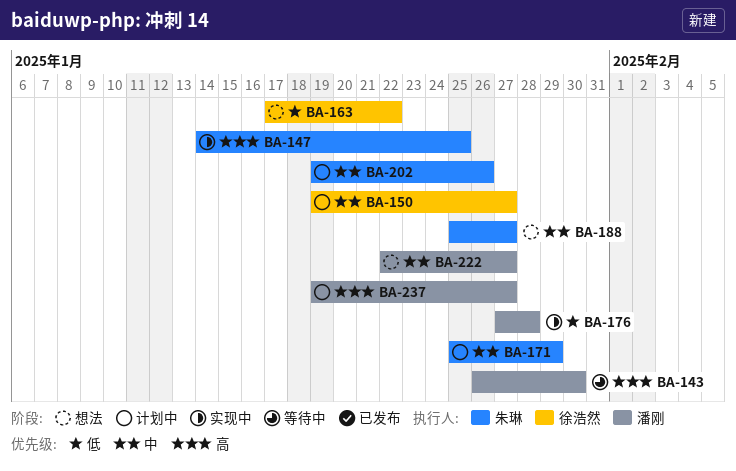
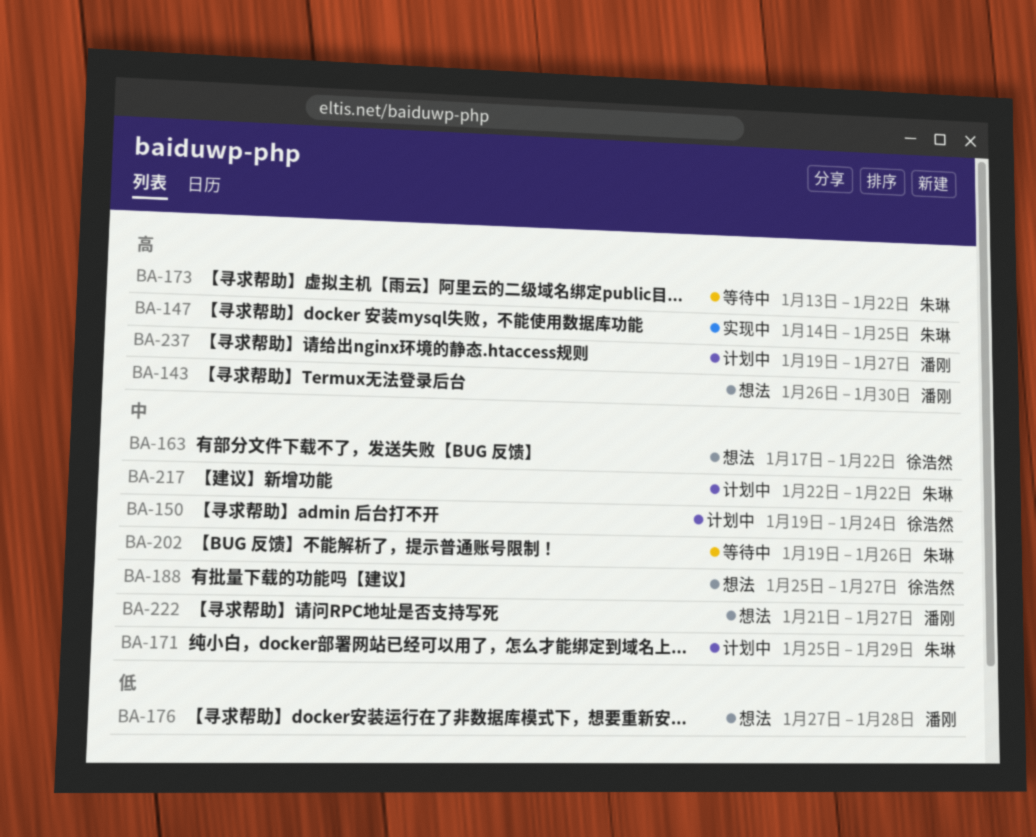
BA-143, status: 等待中 -> 想法
BA-150, due: Jan 27 -> Jan 24
BA-163, priority: 低 -> 中
BA-173: none -> present
BA-176, status: 实现中 -> 想法
BA-188, owner: 朱琳 -> 徐浩然
BA-202, status: 计划中 -> 等待中
BA-217: none -> present
BA-222, start: Jan 22 -> Jan 21

